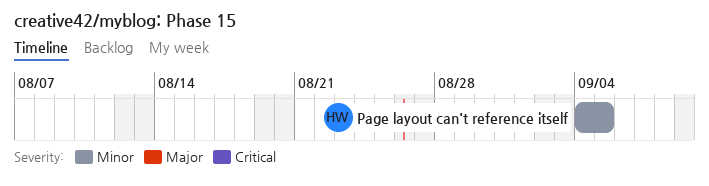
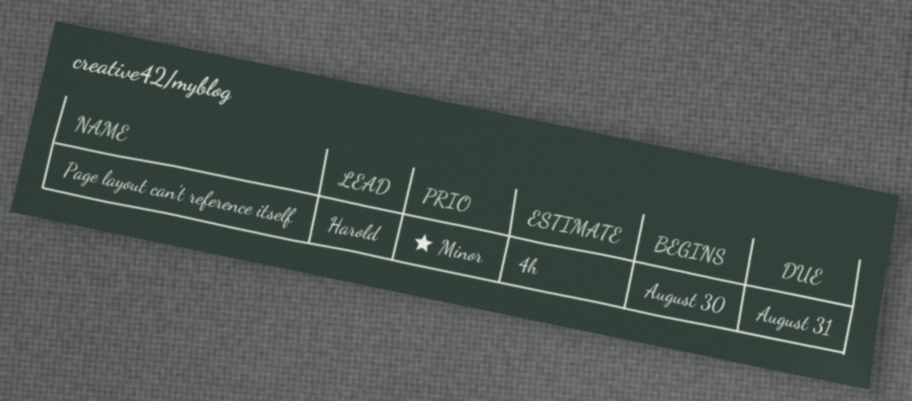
Page layout can't reference itself, start: Sep 4 -> Aug 30
Page layout can't reference itself, due: Sep 5 -> Aug 31

